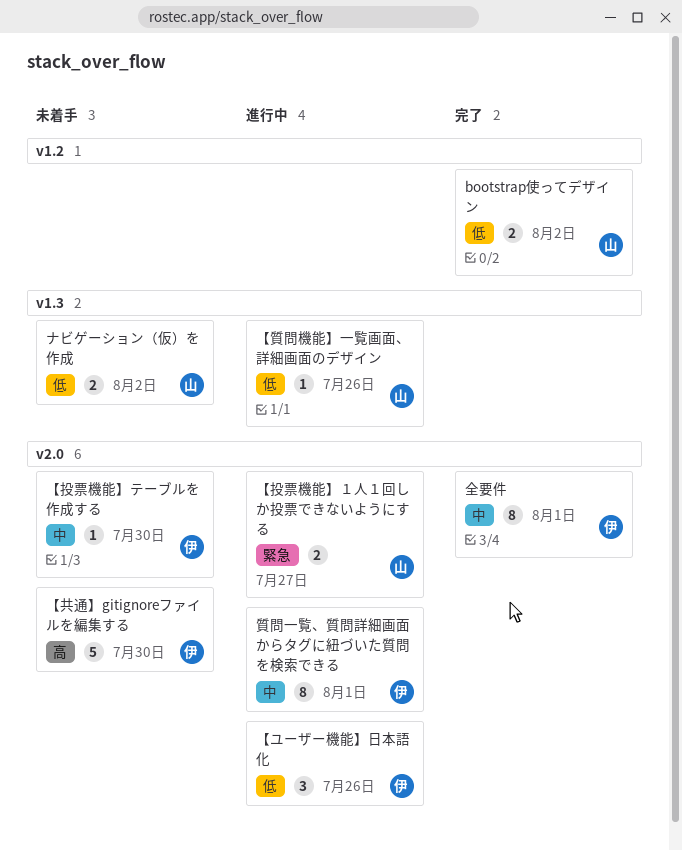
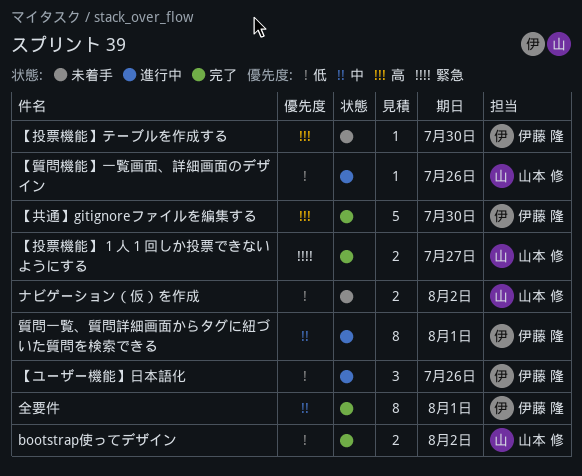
【共通】gitignoreファイルを編集する, status: 未着手 -> 完了
【投票機能】テーブルを作成する, priority: 中 -> 高
【投票機能】１人１回しか投票できないようにする, status: 進行中 -> 完了

